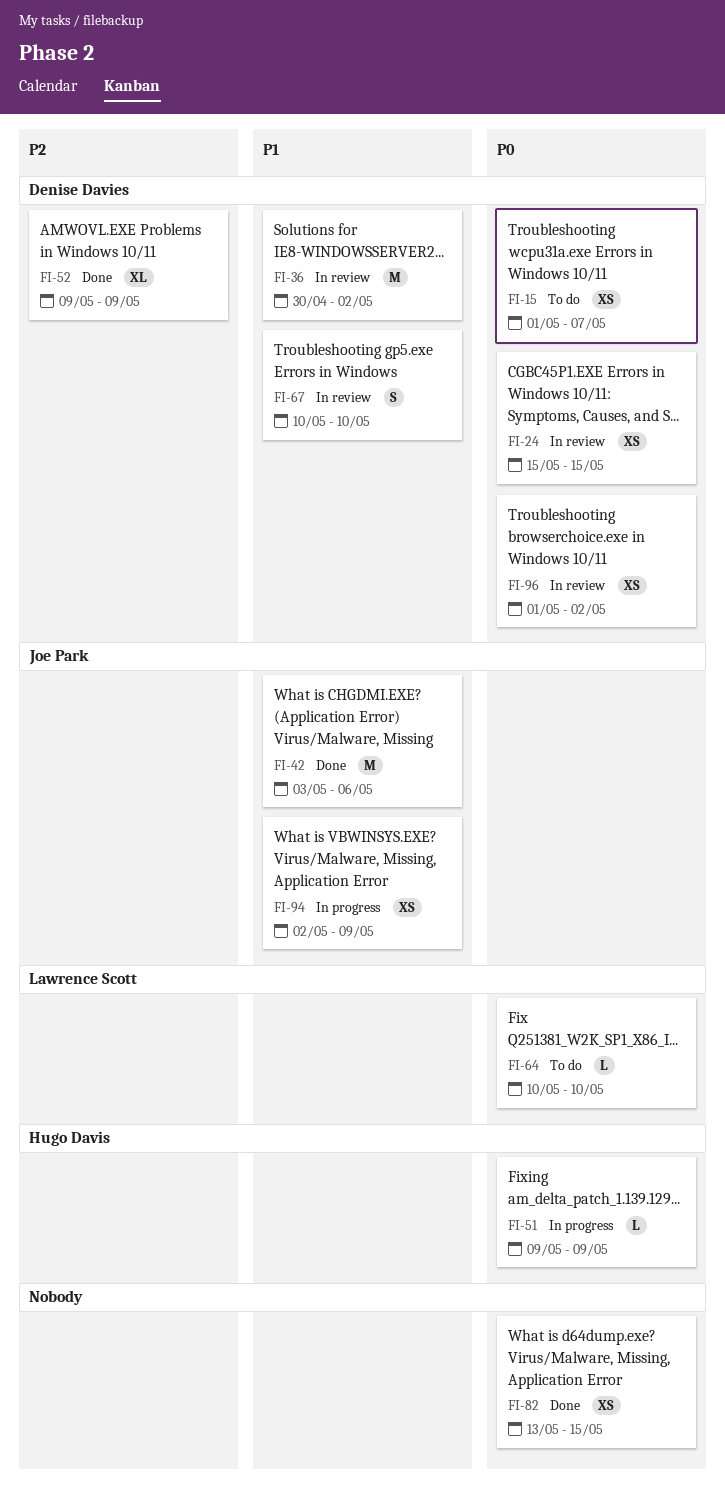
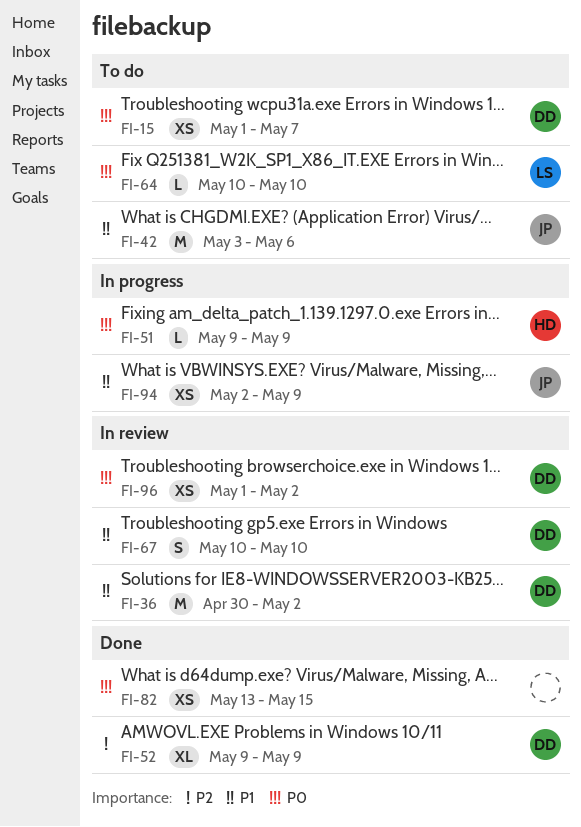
FI-24: present -> none
FI-42, status: Done -> To do

